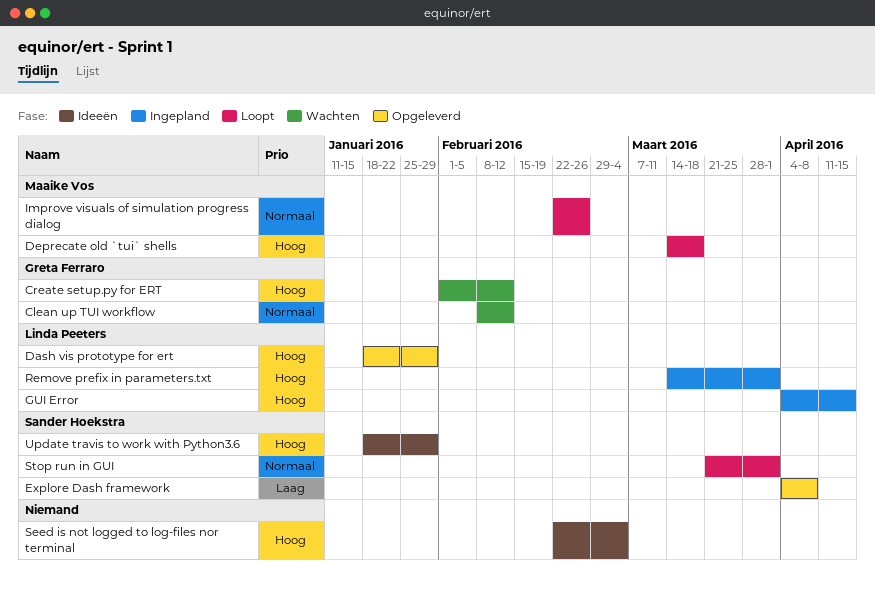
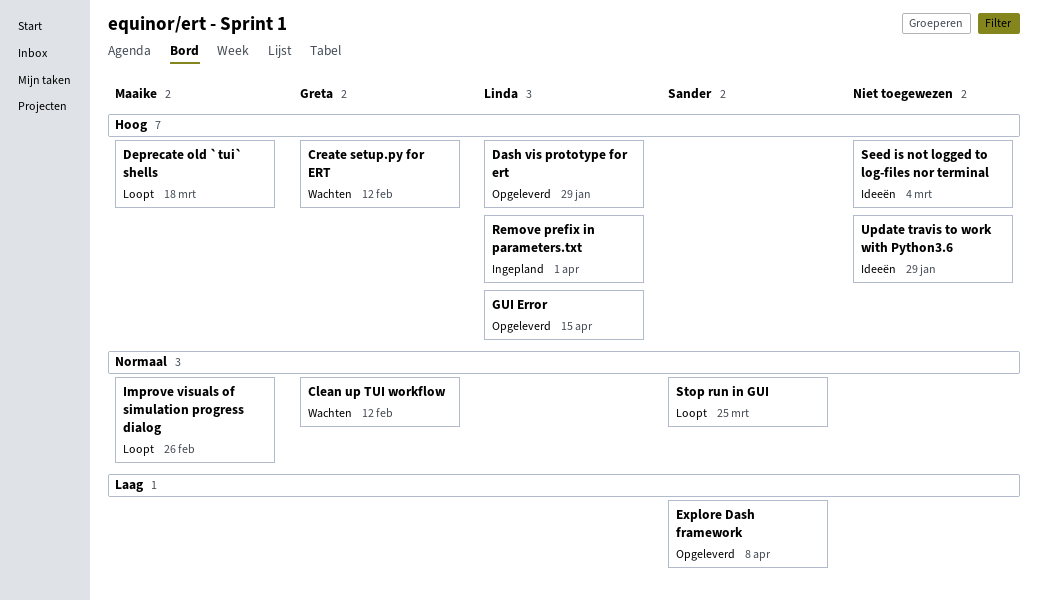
GUI Error, status: Ingepland -> Opgeleverd
Stop run in GUI, due: Apr 1 -> Mar 25
Update travis to work with Python3.6, owner: Sander Hoekstra -> none

